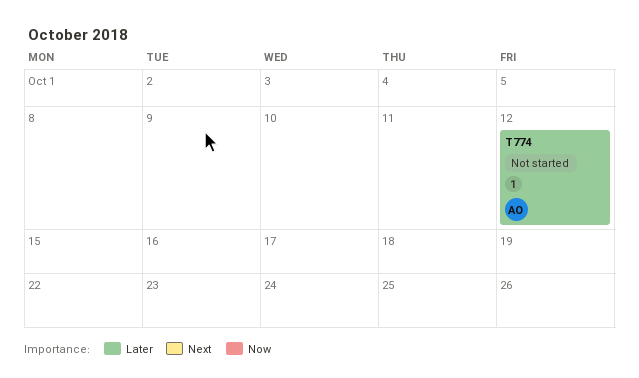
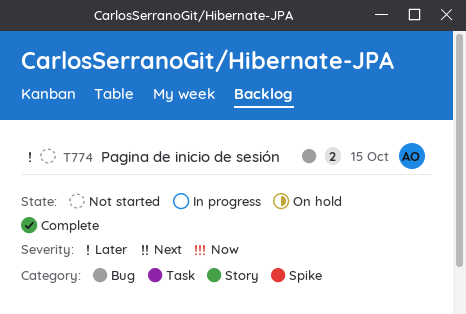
T774, estimate: 1 -> 2
T774, due: Oct 12 -> Oct 15

